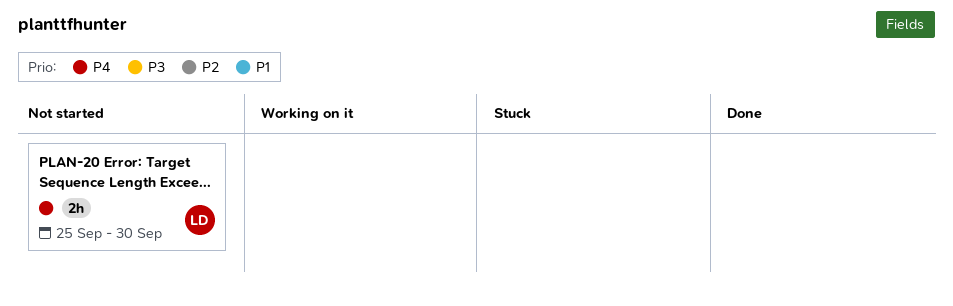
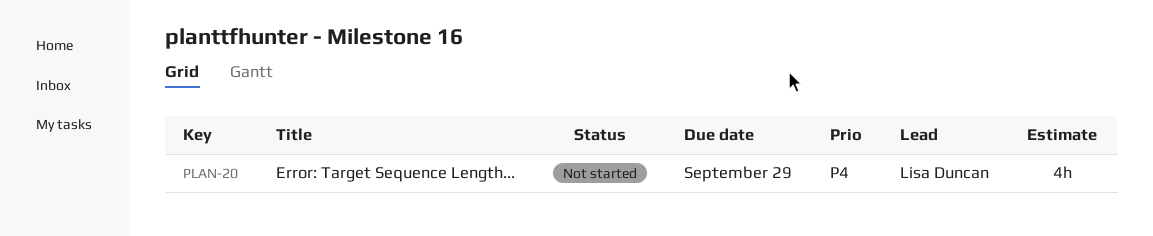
PLAN-20, estimate: 2h -> 4h
PLAN-20, due: Sep 30 -> Sep 29

